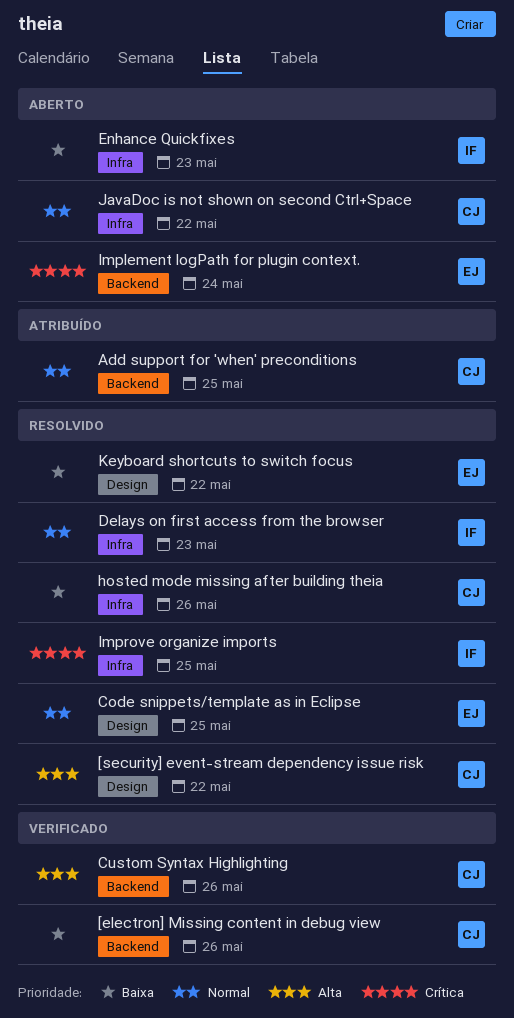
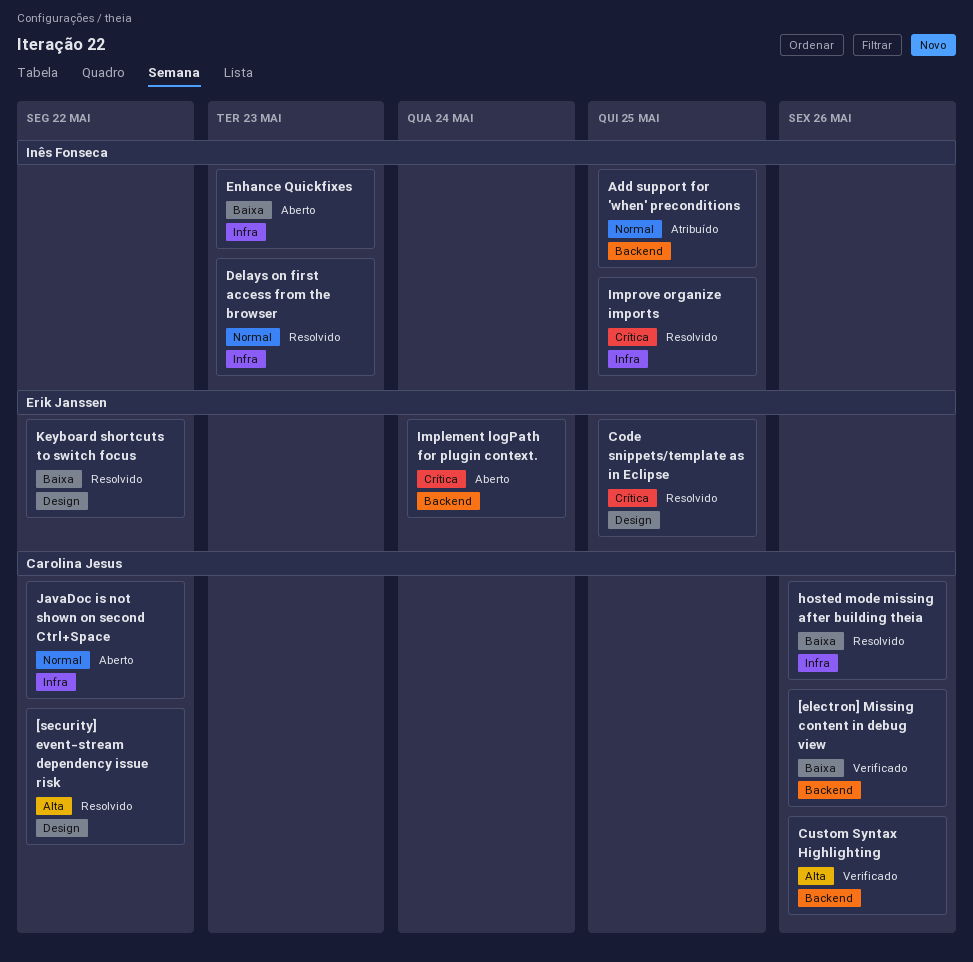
Add support for 'when' preconditions, owner: Carolina Jesus -> Inês Fonseca
Code snippets/template as in Eclipse, priority: Normal -> Crítica

